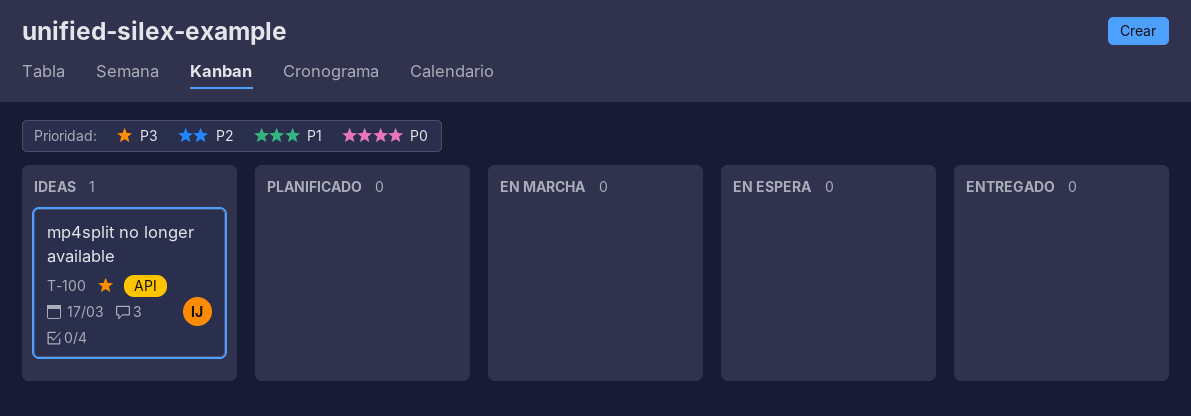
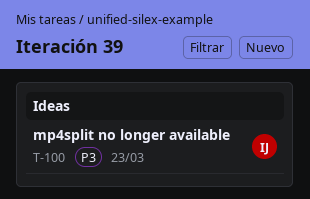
T-100, due: Mar 17 -> Mar 23

